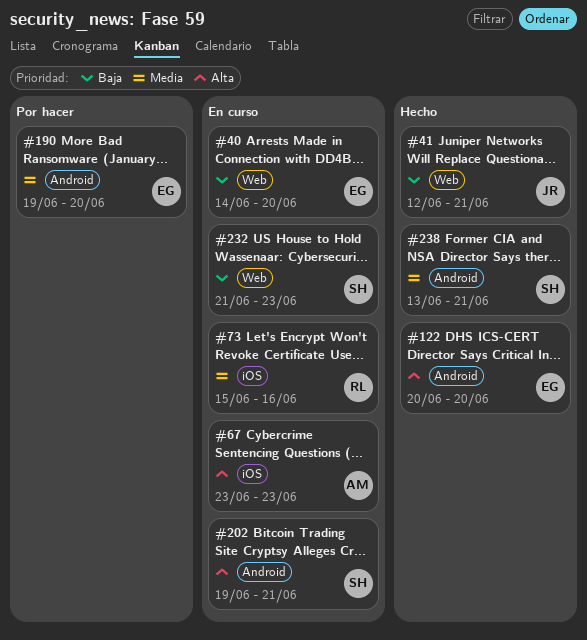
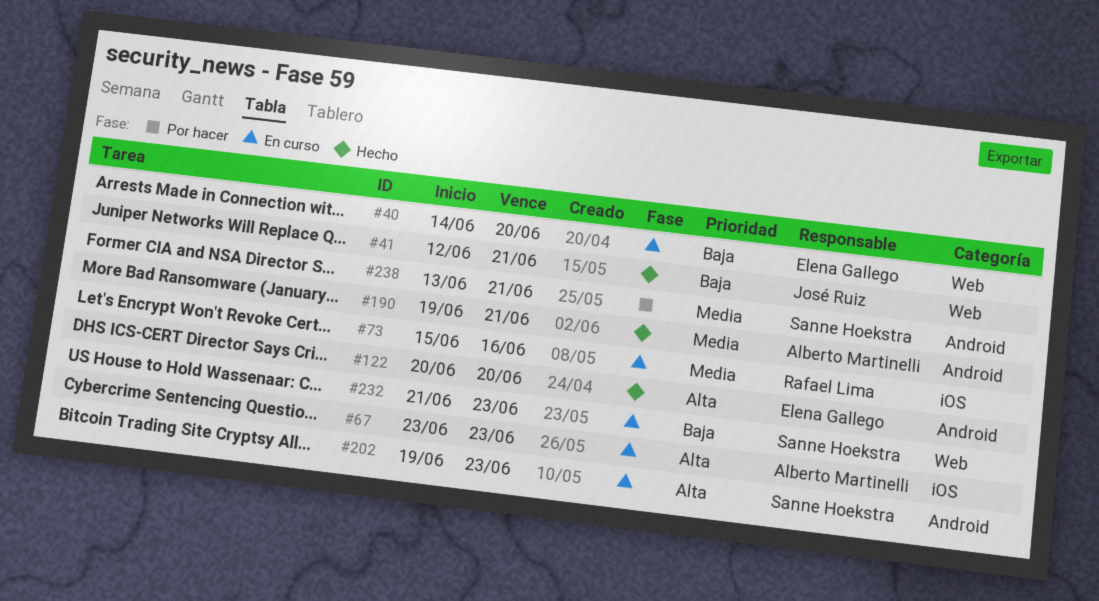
#190, status: Por hacer -> Hecho
#190, owner: Elena Gallego -> Alberto Martinelli
#190, due: Jun 20 -> Jun 21
#202, due: Jun 21 -> Jun 23
#238, status: Hecho -> Por hacer

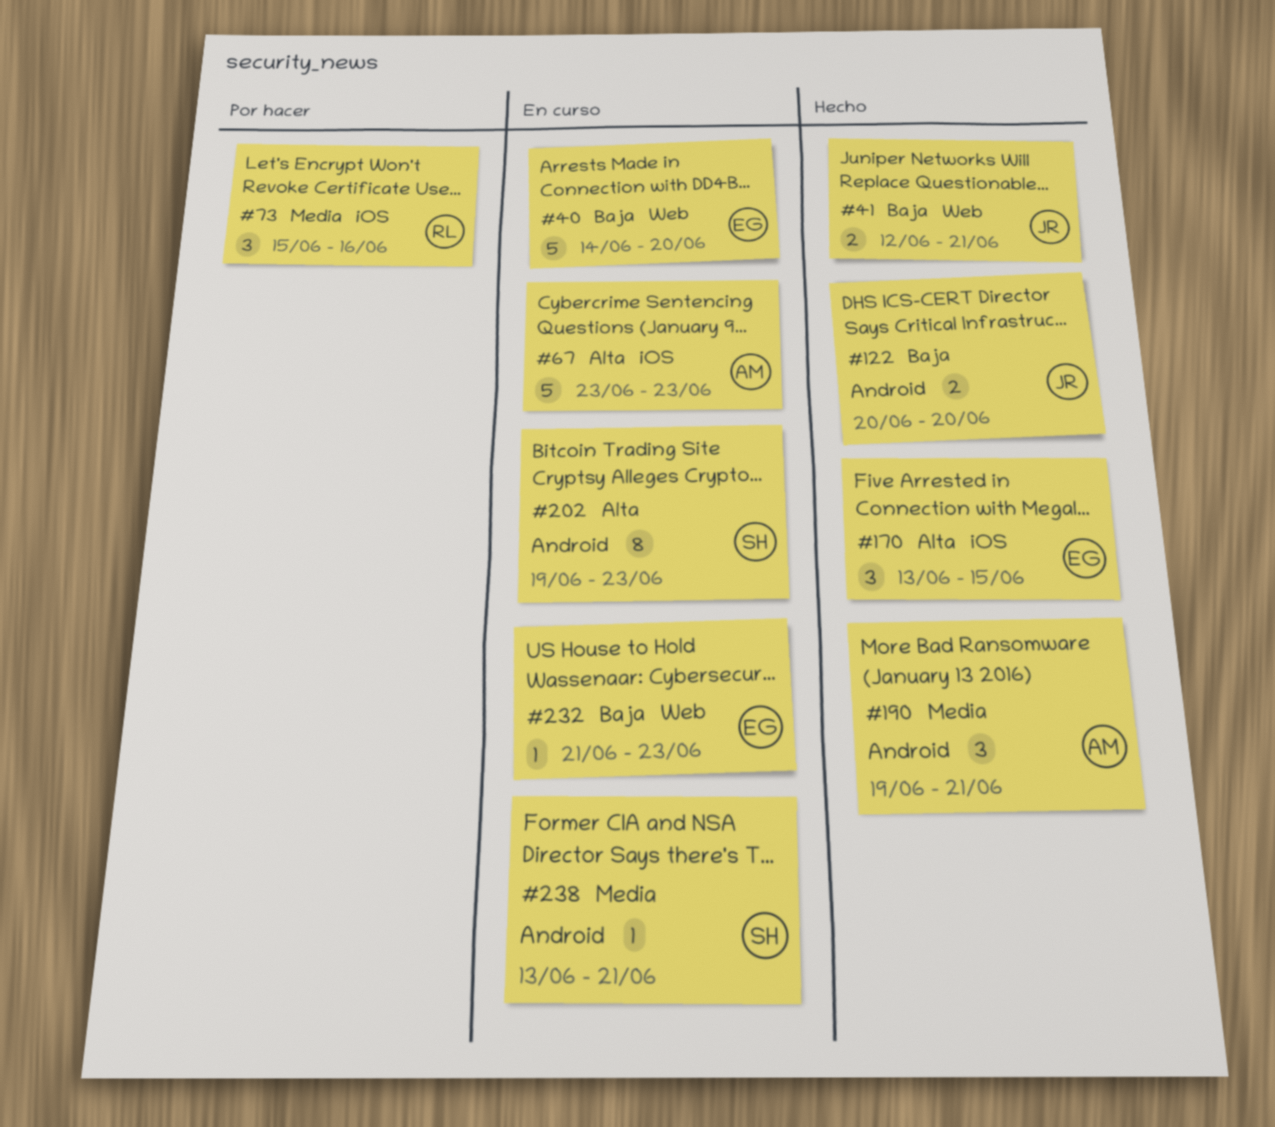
#73, status: En curso -> Por hacer
#122, owner: Elena Gallego -> José Ruiz
#122, priority: Alta -> Baja
#170: none -> present
#232, owner: Sanne Hoekstra -> Elena Gallego
#238, status: Por hacer -> En curso

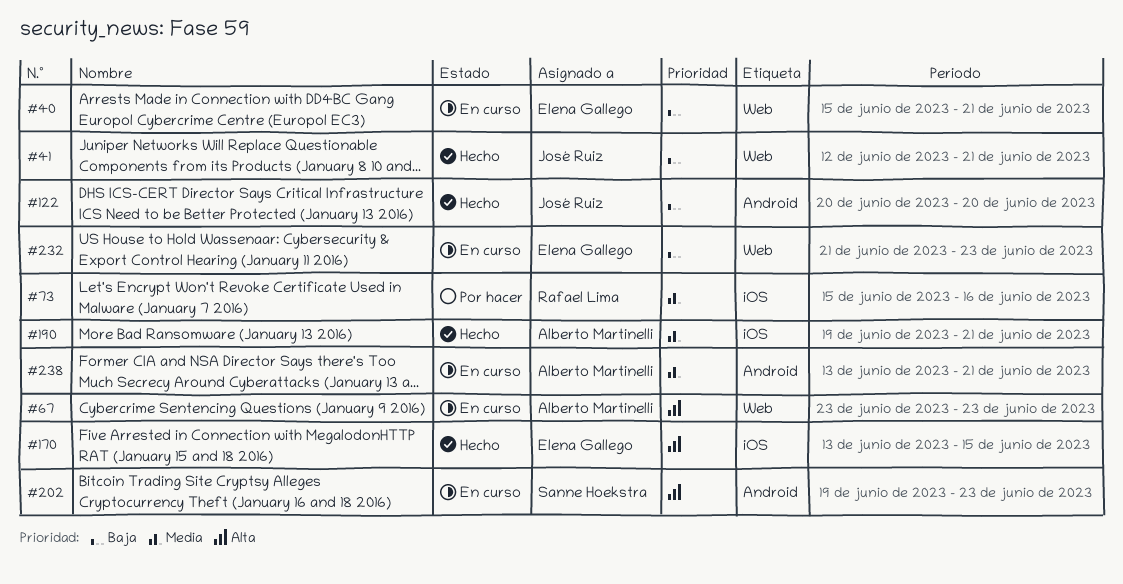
#40, start: Jun 14 -> Jun 15
#40, due: Jun 20 -> Jun 21
#67, label: iOS -> Web
#190, label: Android -> iOS
#238, owner: Sanne Hoekstra -> Alberto Martinelli

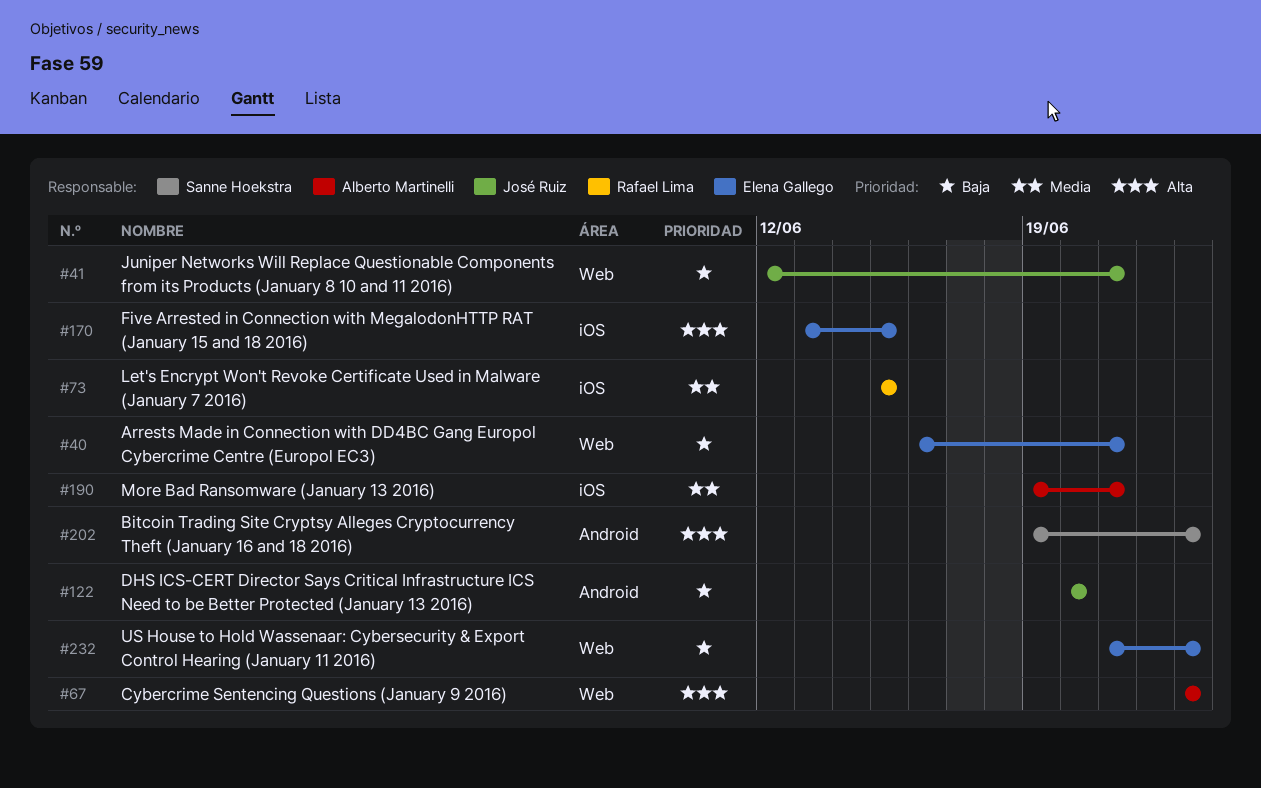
#40, start: Jun 15 -> Jun 16
#73, due: Jun 16 -> Jun 15
#238: present -> none

